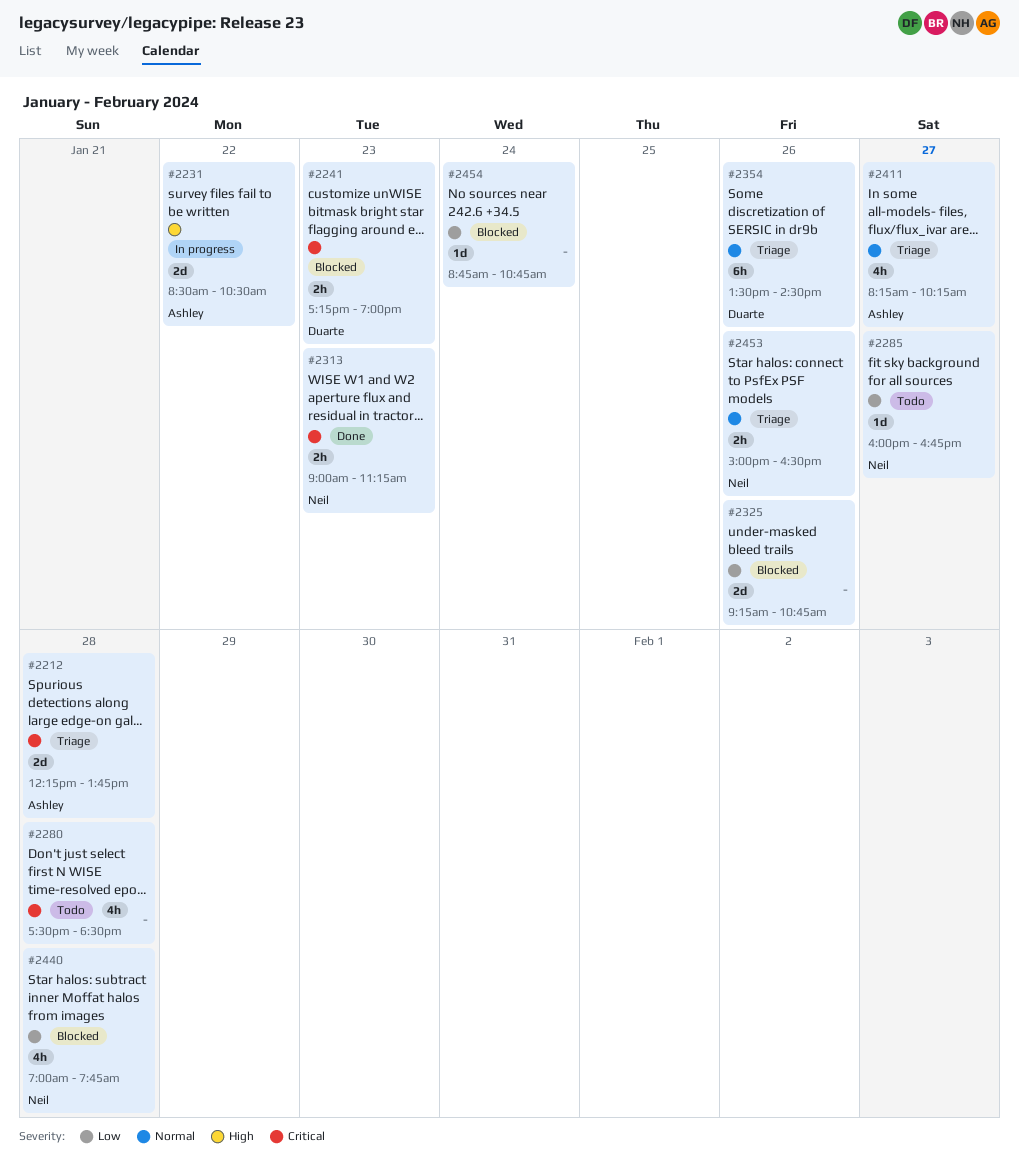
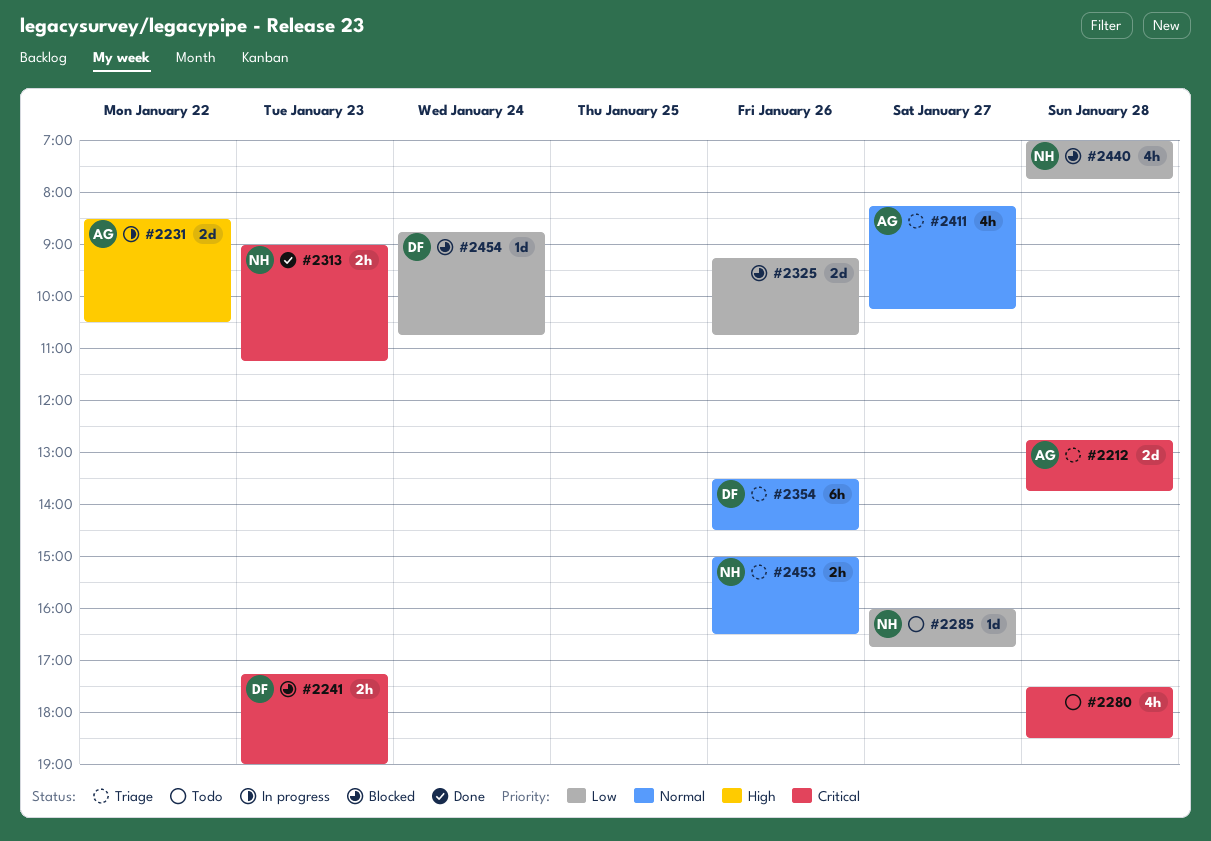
#2212, begins: 12:15 -> 12:45
#2454, owner: none -> Duarte

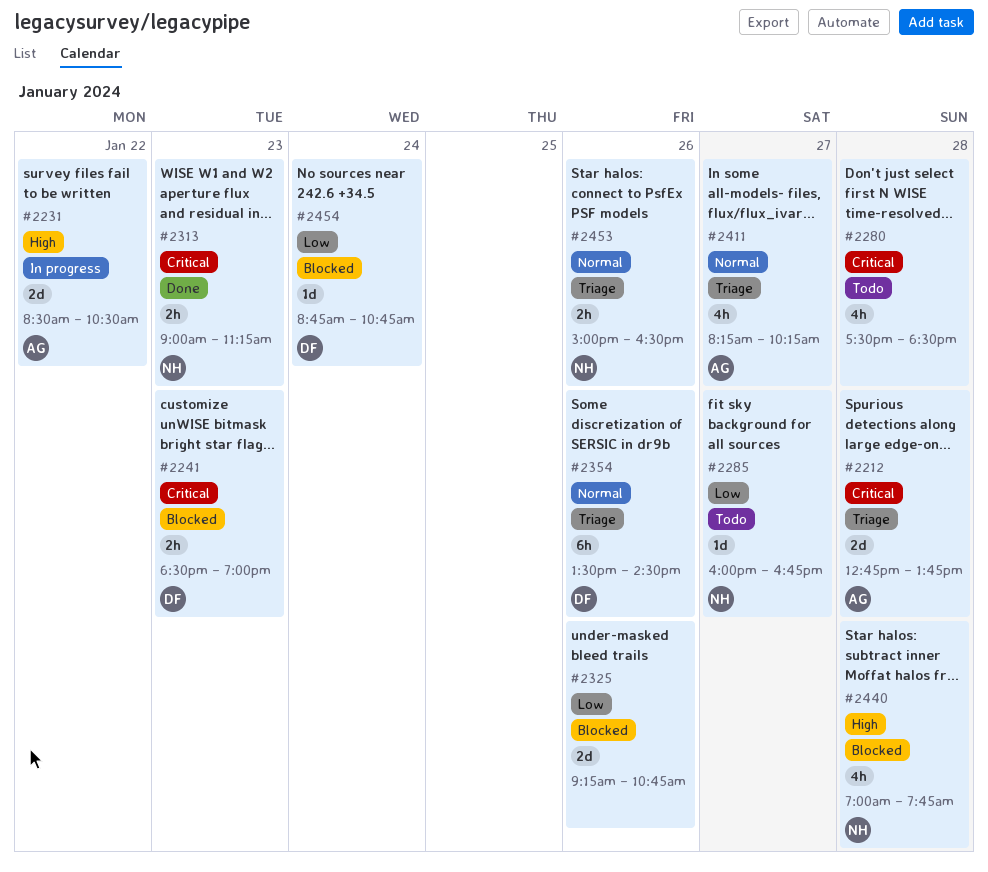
#2241, begins: 17:15 -> 18:30
#2440, priority: Low -> High

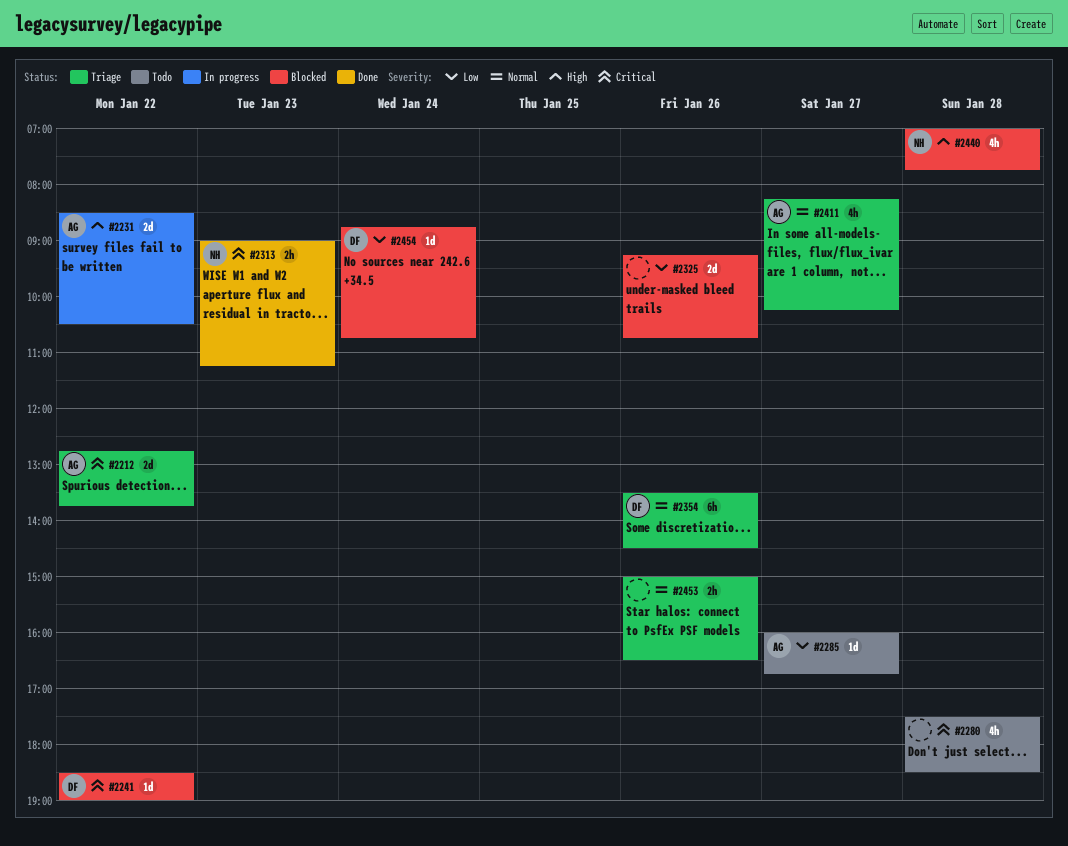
#2212, day: Jan 28 -> Jan 22
#2241, estimate: 2h -> 1d
#2241, day: Jan 23 -> Jan 22
#2285, owner: NH -> AG
#2453, owner: NH -> none

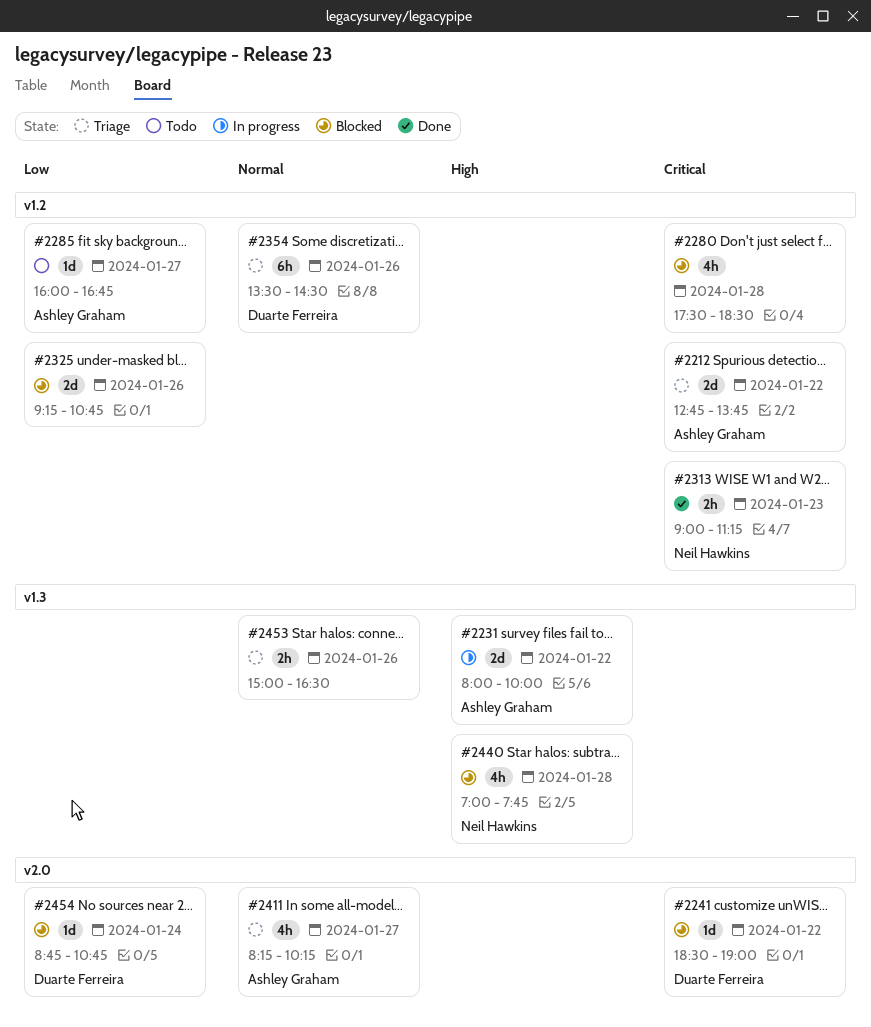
#2231, begins: 08:30 -> 08:00
#2231, ends: 10:30 -> 10:00
#2280, status: Todo -> Blocked

